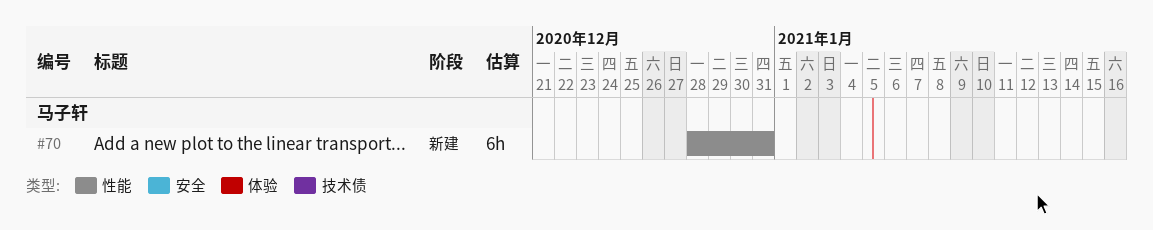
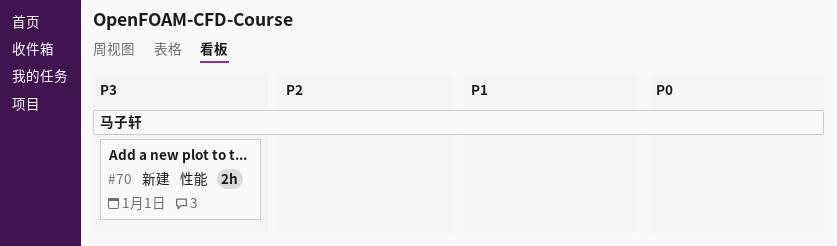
#70, estimate: 6h -> 2h
#70, due: Dec 31 -> Jan 1

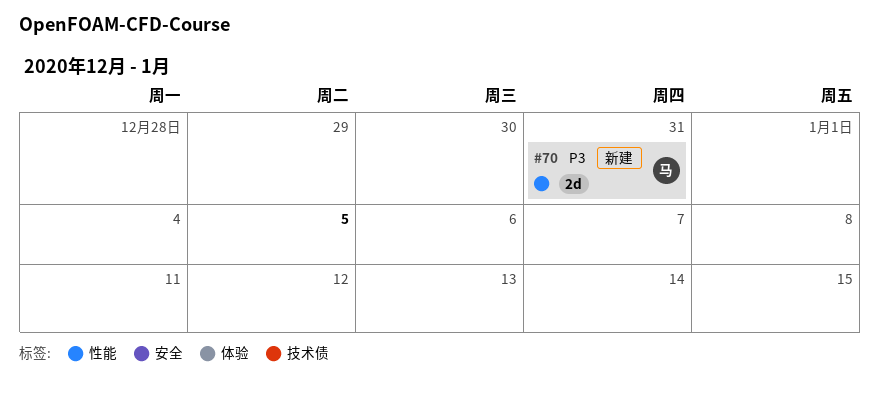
#70, estimate: 2h -> 2d
#70, due: Jan 1 -> Dec 31

